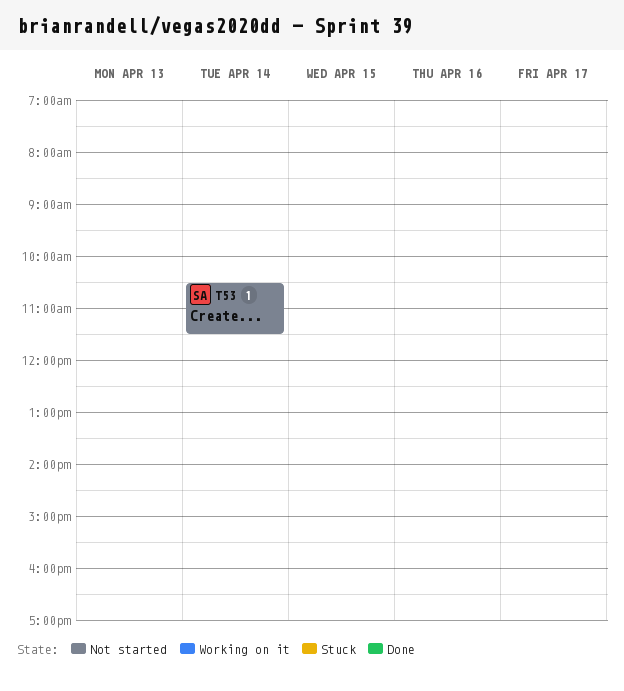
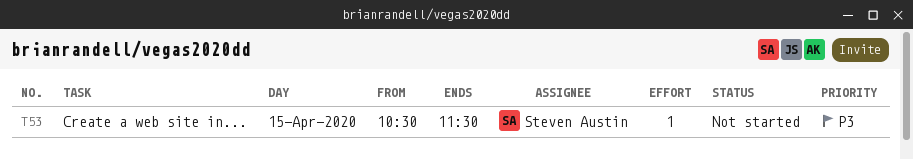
T53, day: Apr 14 -> Apr 15

